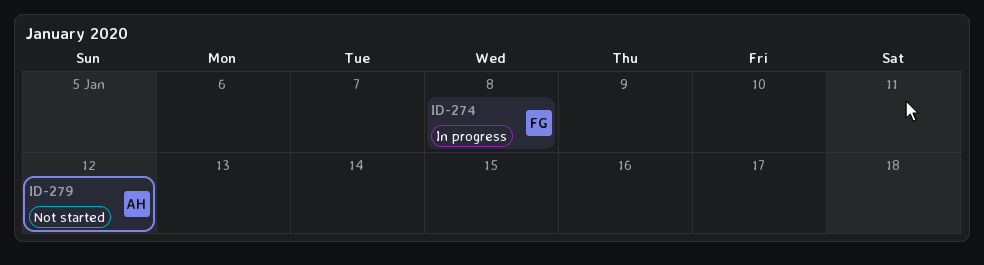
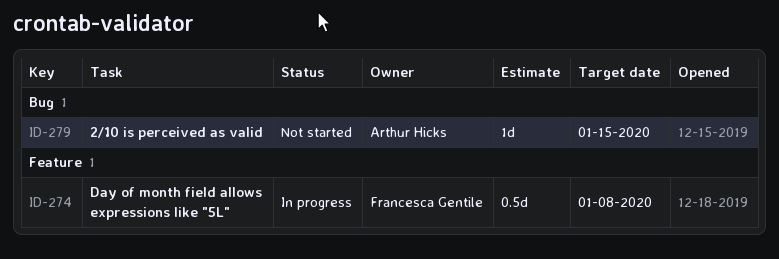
ID-279, due: Jan 12 -> Jan 15

